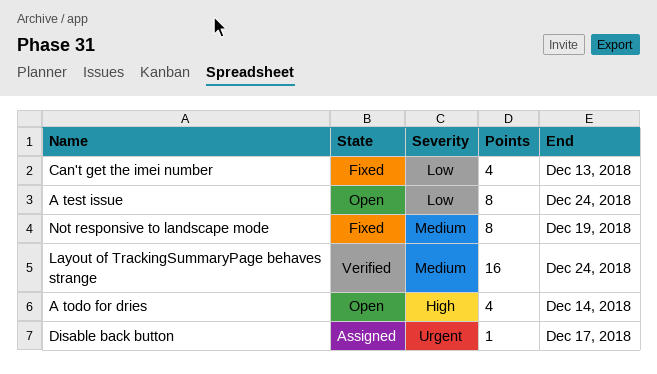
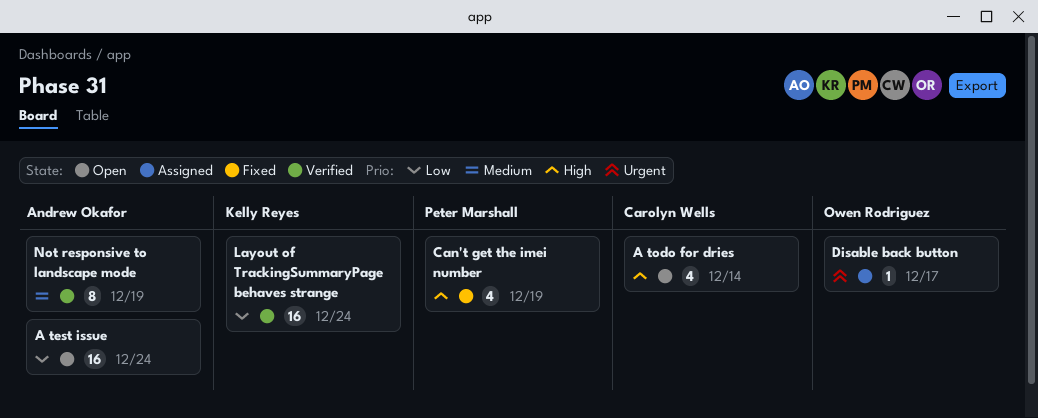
A test issue, estimate: 8 -> 16
Can't get the imei number, priority: Low -> High
Can't get the imei number, due: Dec 13 -> Dec 19
Layout of TrackingSummaryPage behaves strange, priority: Medium -> Low
Not responsive to landscape mode, status: Fixed -> Verified

